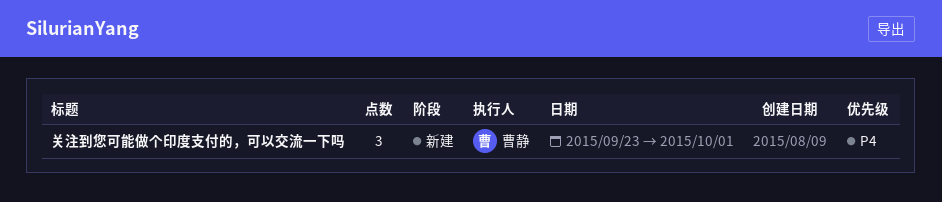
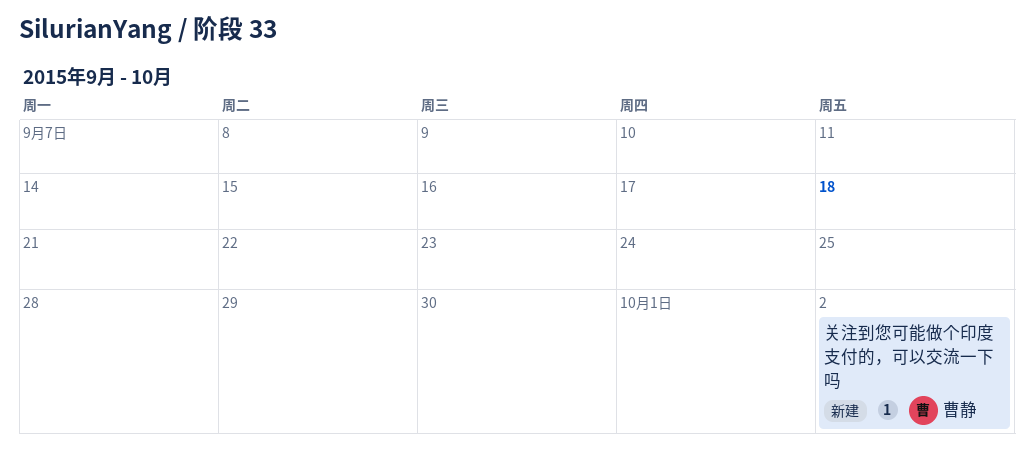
关注到您可能做个印度支付的，可以交流一下吗, estimate: 3 -> 1
关注到您可能做个印度支付的，可以交流一下吗, due: Oct 1 -> Oct 2

